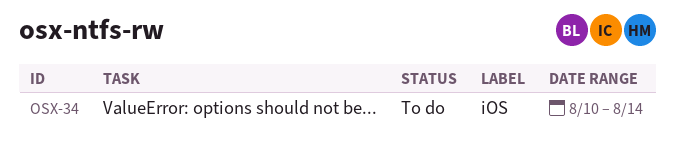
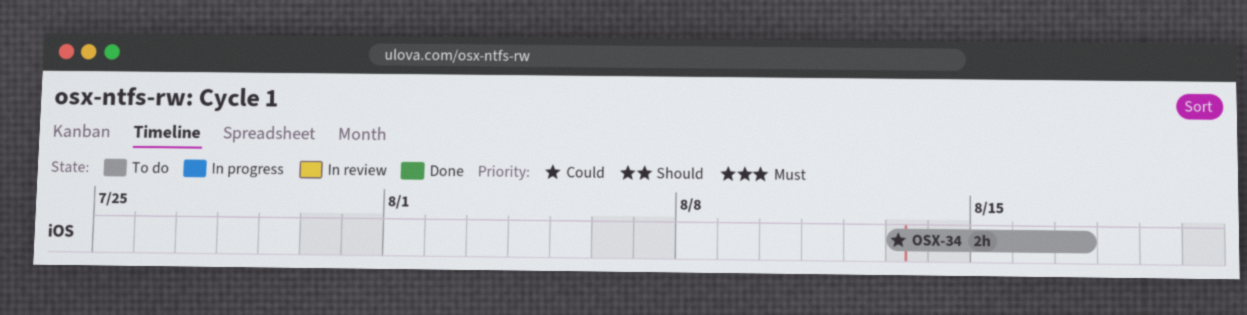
OSX-34, start: Aug 10 -> Aug 13
OSX-34, due: Aug 14 -> Aug 17

